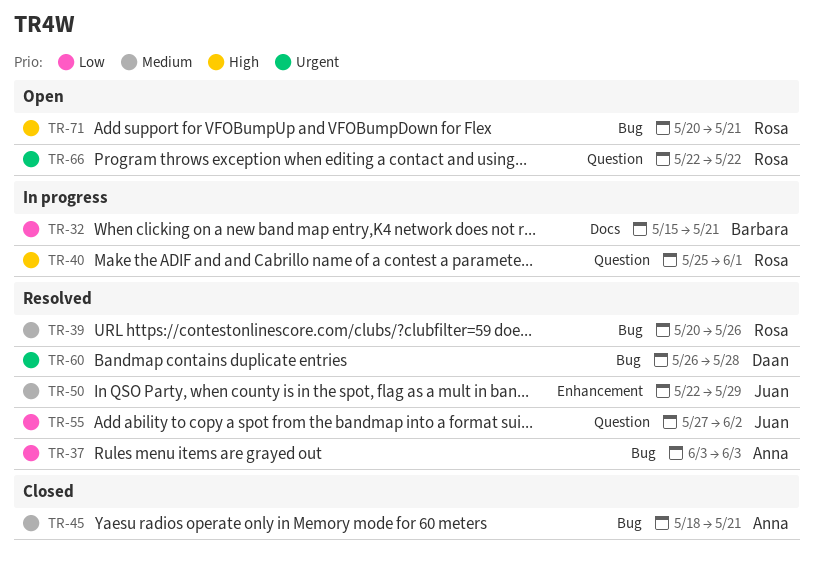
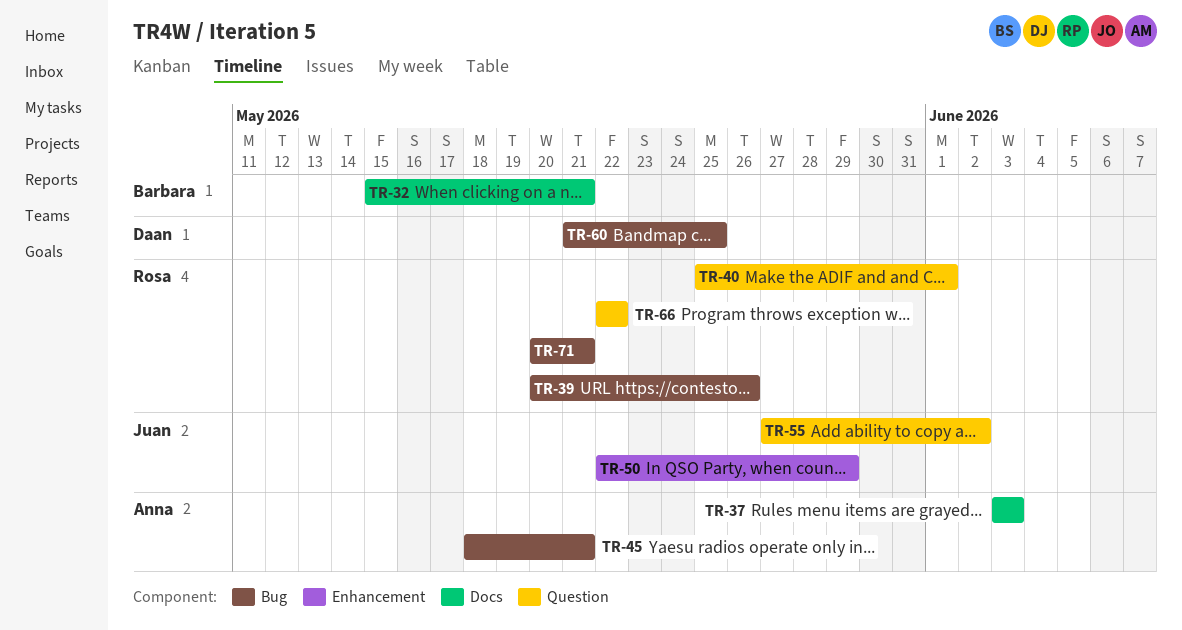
TR-37, label: Bug -> Docs
TR-60, start: May 26 -> May 21
TR-60, due: May 28 -> May 25

